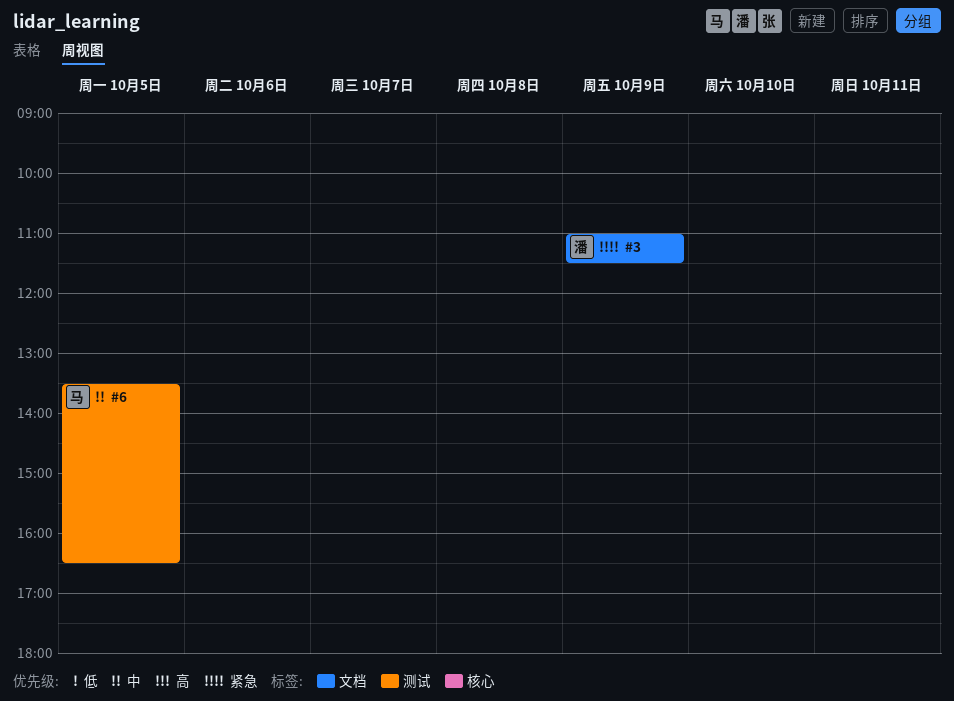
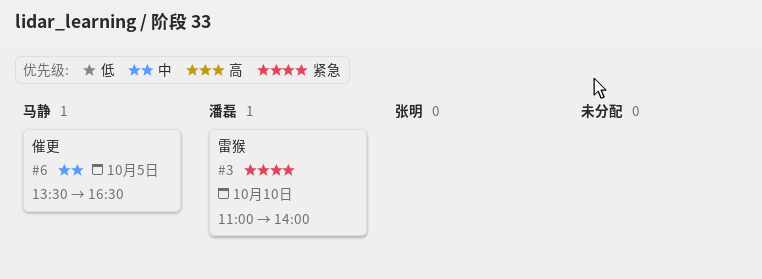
#3, day: Oct 9 -> Oct 10
#3, ends: 11:30 -> 14:00

